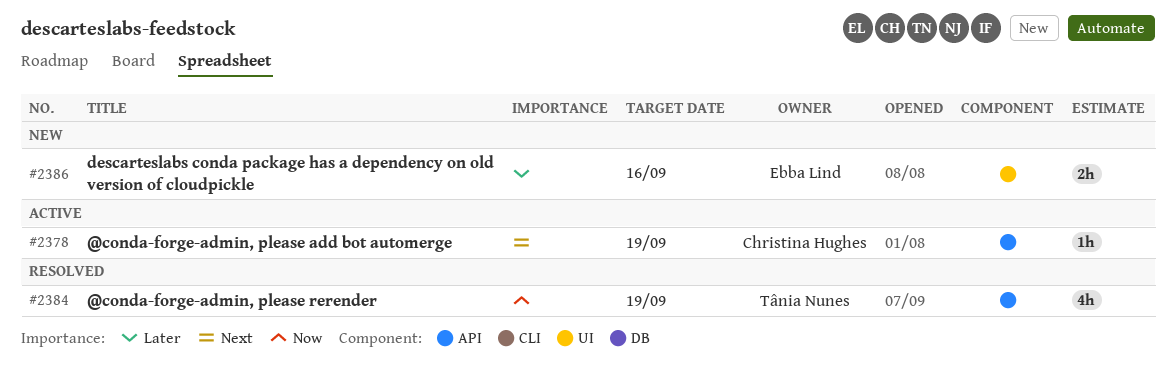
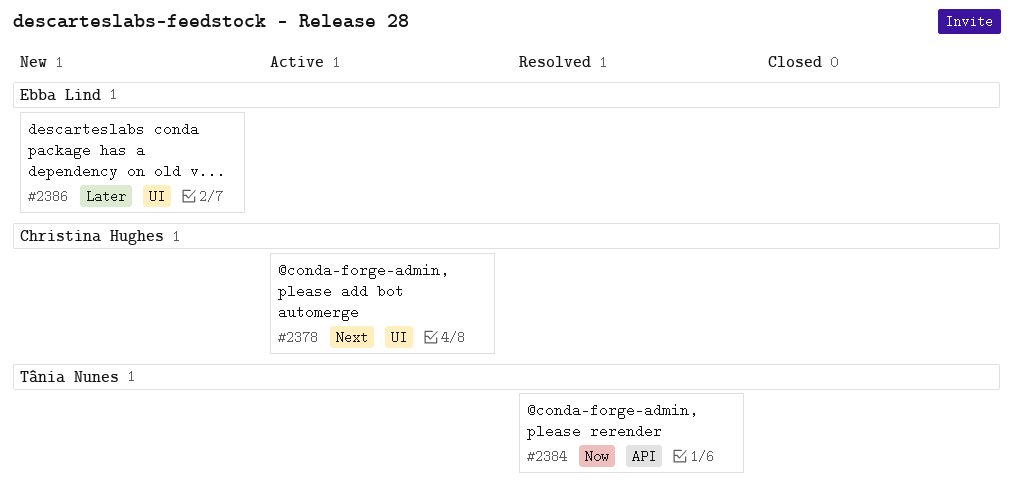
#2378, label: API -> UI

